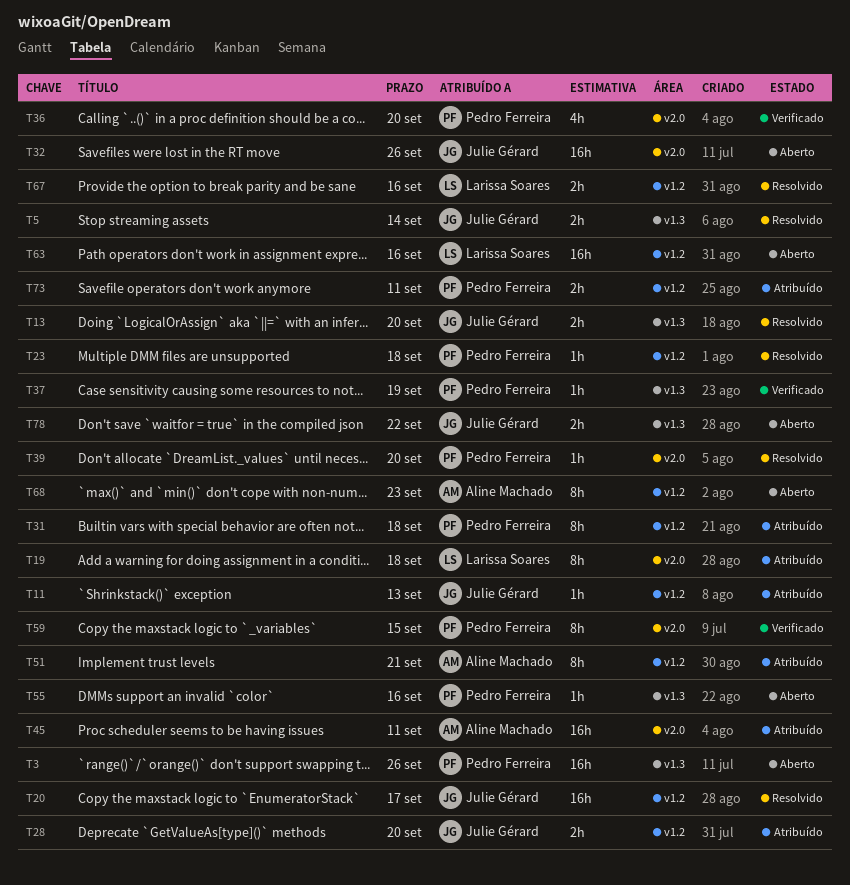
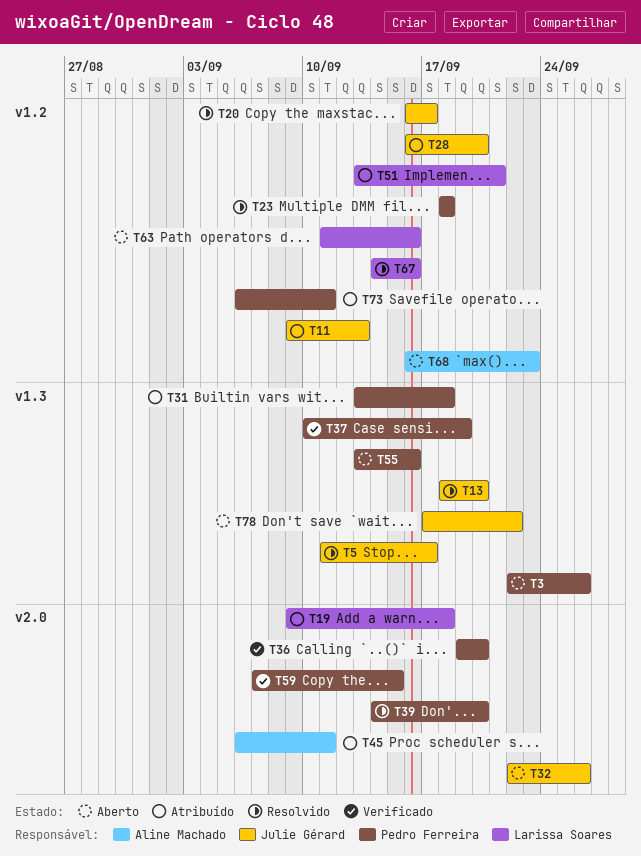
T5, due: Sep 14 -> Sep 17
T31, label: v1.2 -> v1.3
T51, owner: Aline Machado -> Larissa Soares

